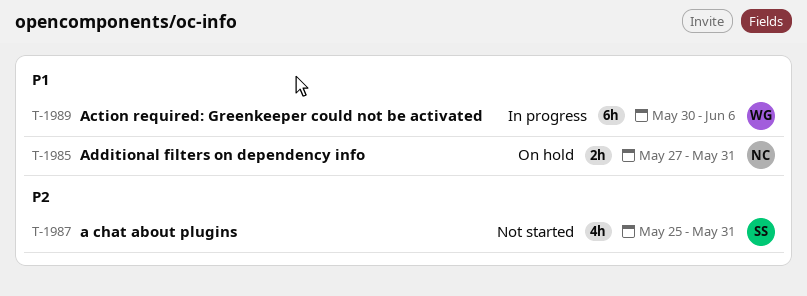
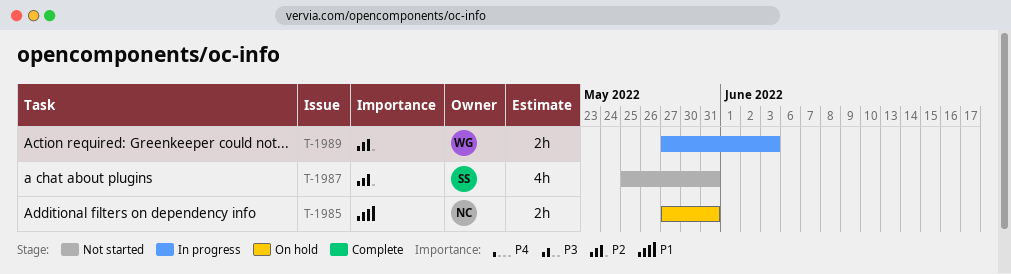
T-1989, priority: P1 -> P2
T-1989, estimate: 6h -> 2h
T-1989, start: May 30 -> May 27
T-1989, due: Jun 6 -> Jun 3

